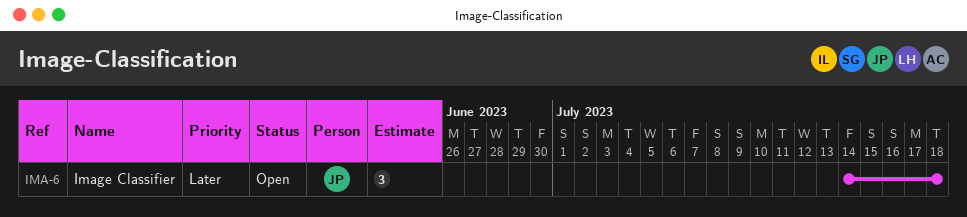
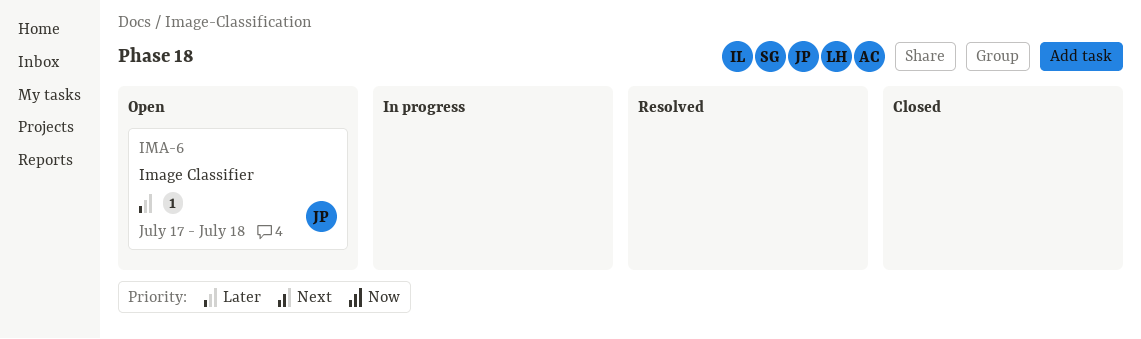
IMA-6, estimate: 3 -> 1
IMA-6, start: Jul 14 -> Jul 17

